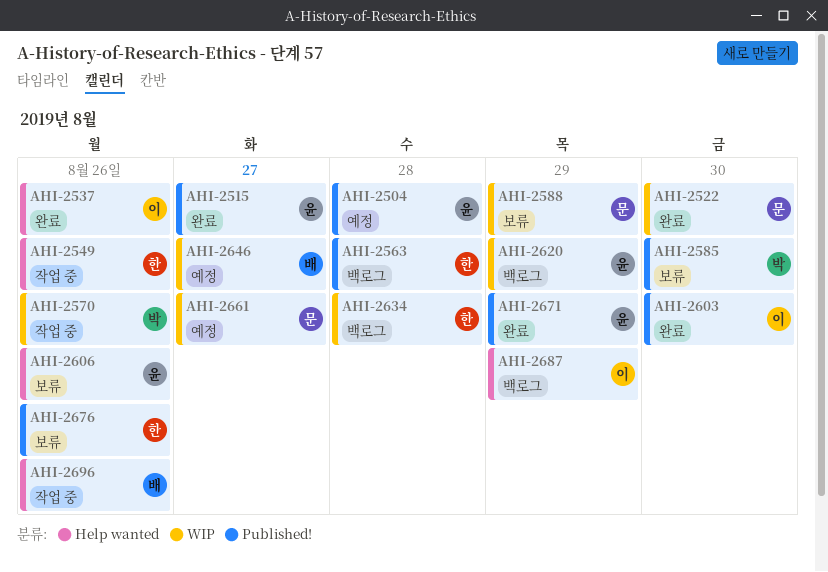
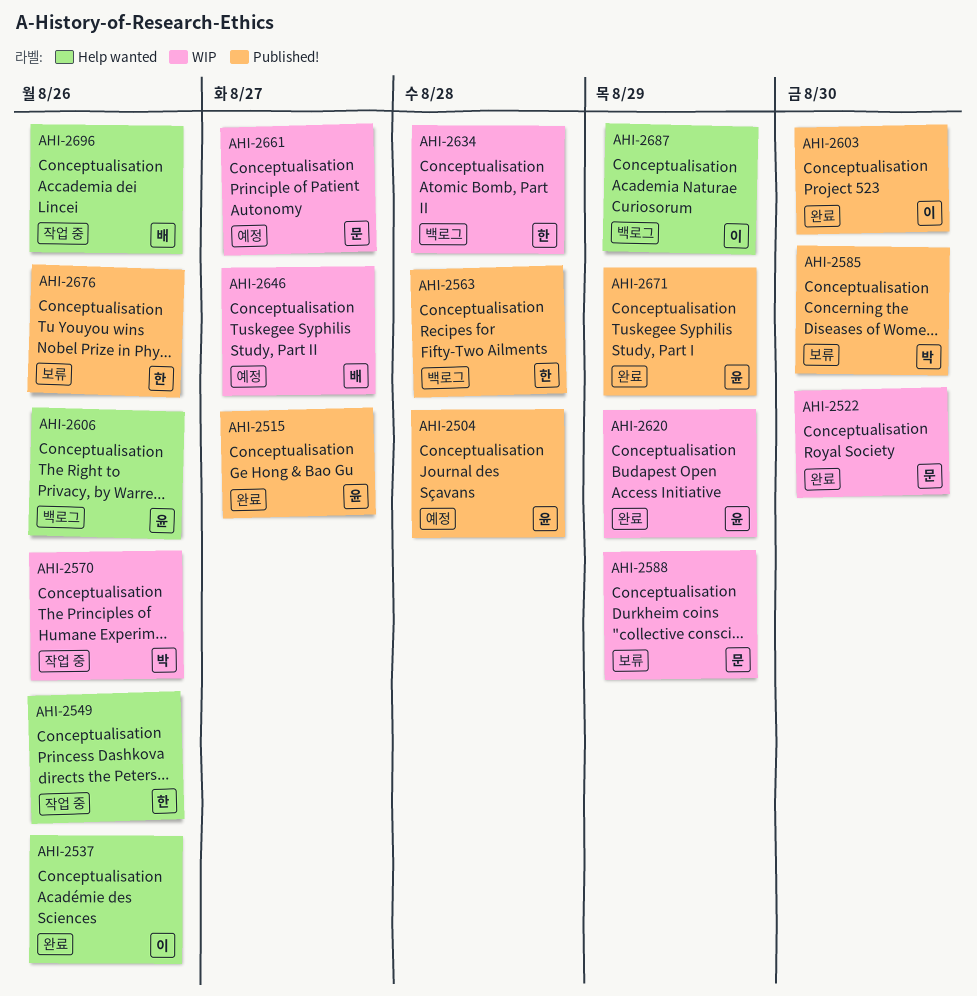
AHI-2606, status: 보류 -> 백로그
AHI-2620, status: 백로그 -> 완료

